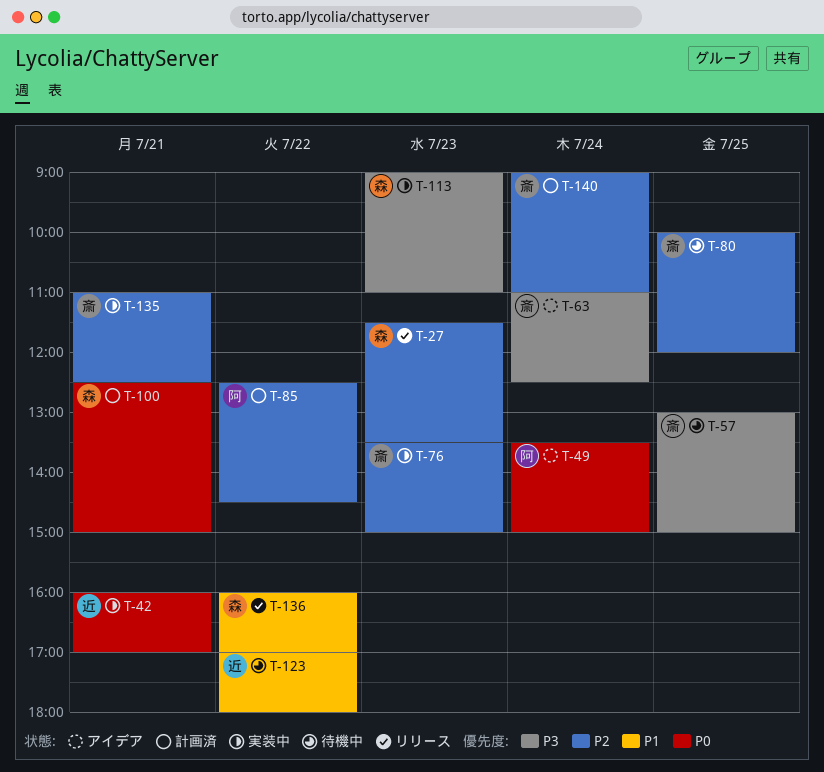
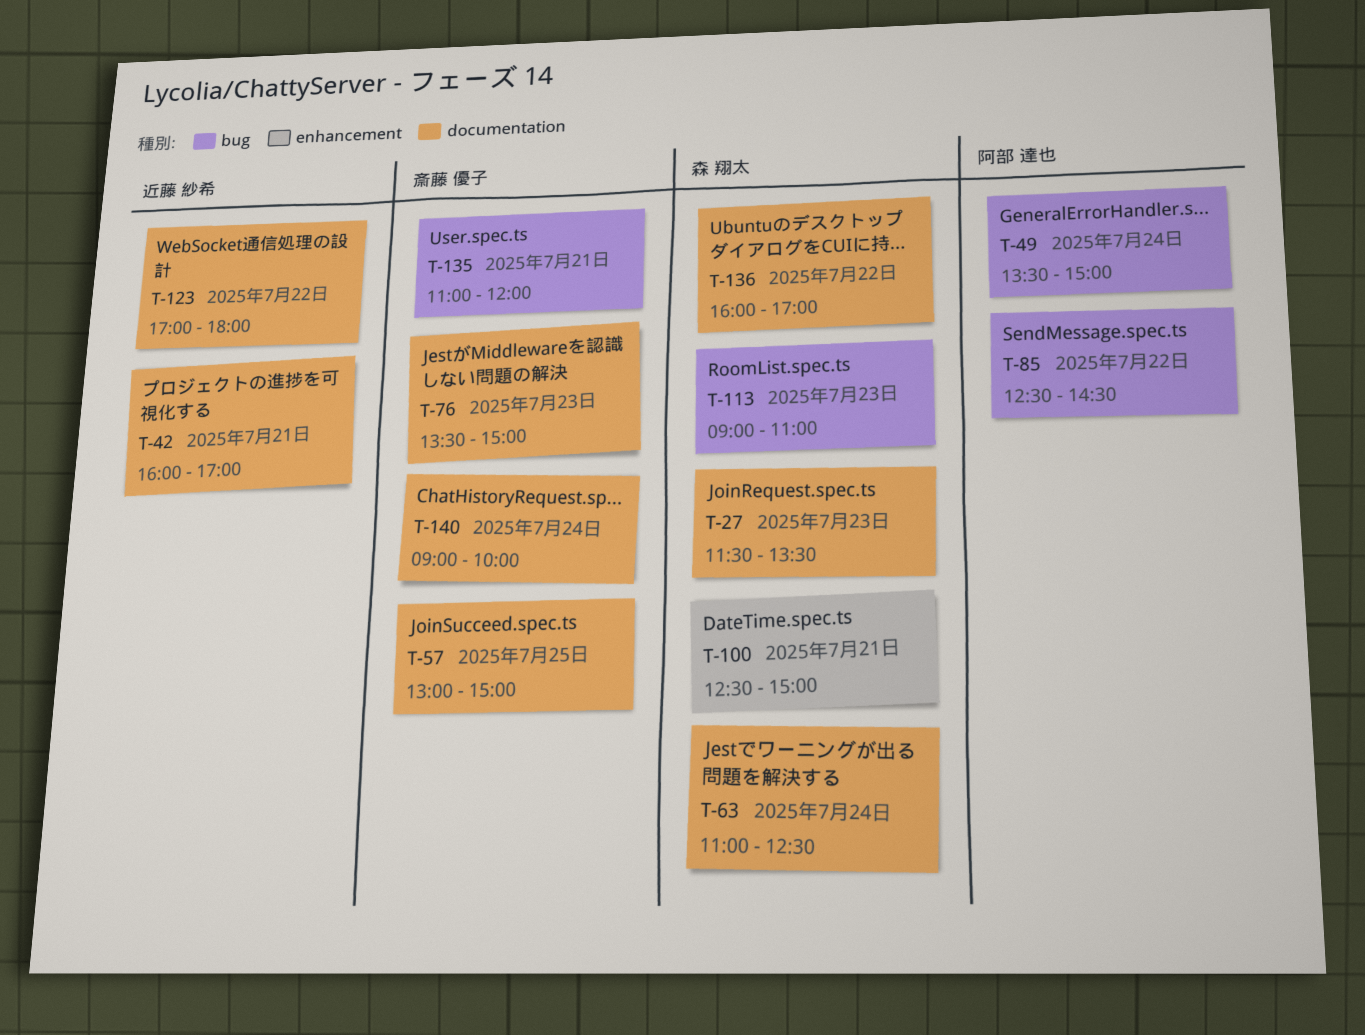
T-63, owner: 斎藤 優子 -> 森 翔太
T-80: present -> none
T-135, ends: 12:30 -> 12:00
T-140, ends: 11:00 -> 10:00

